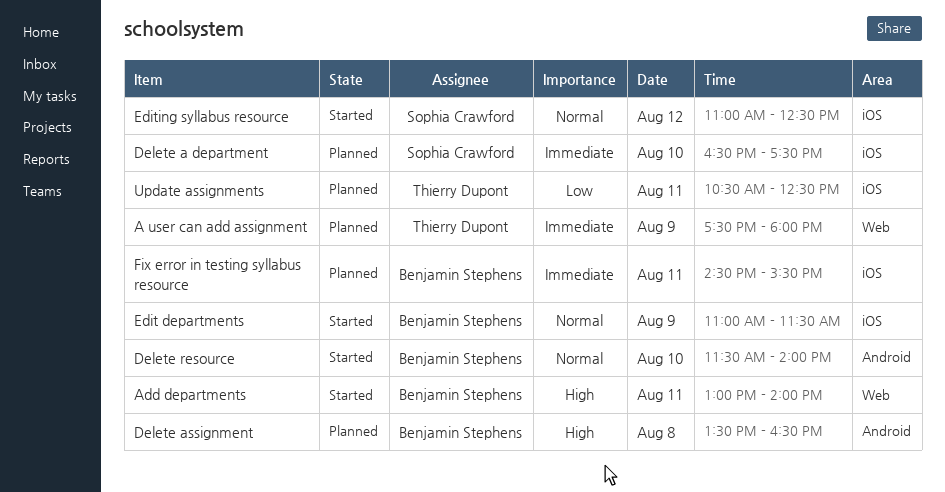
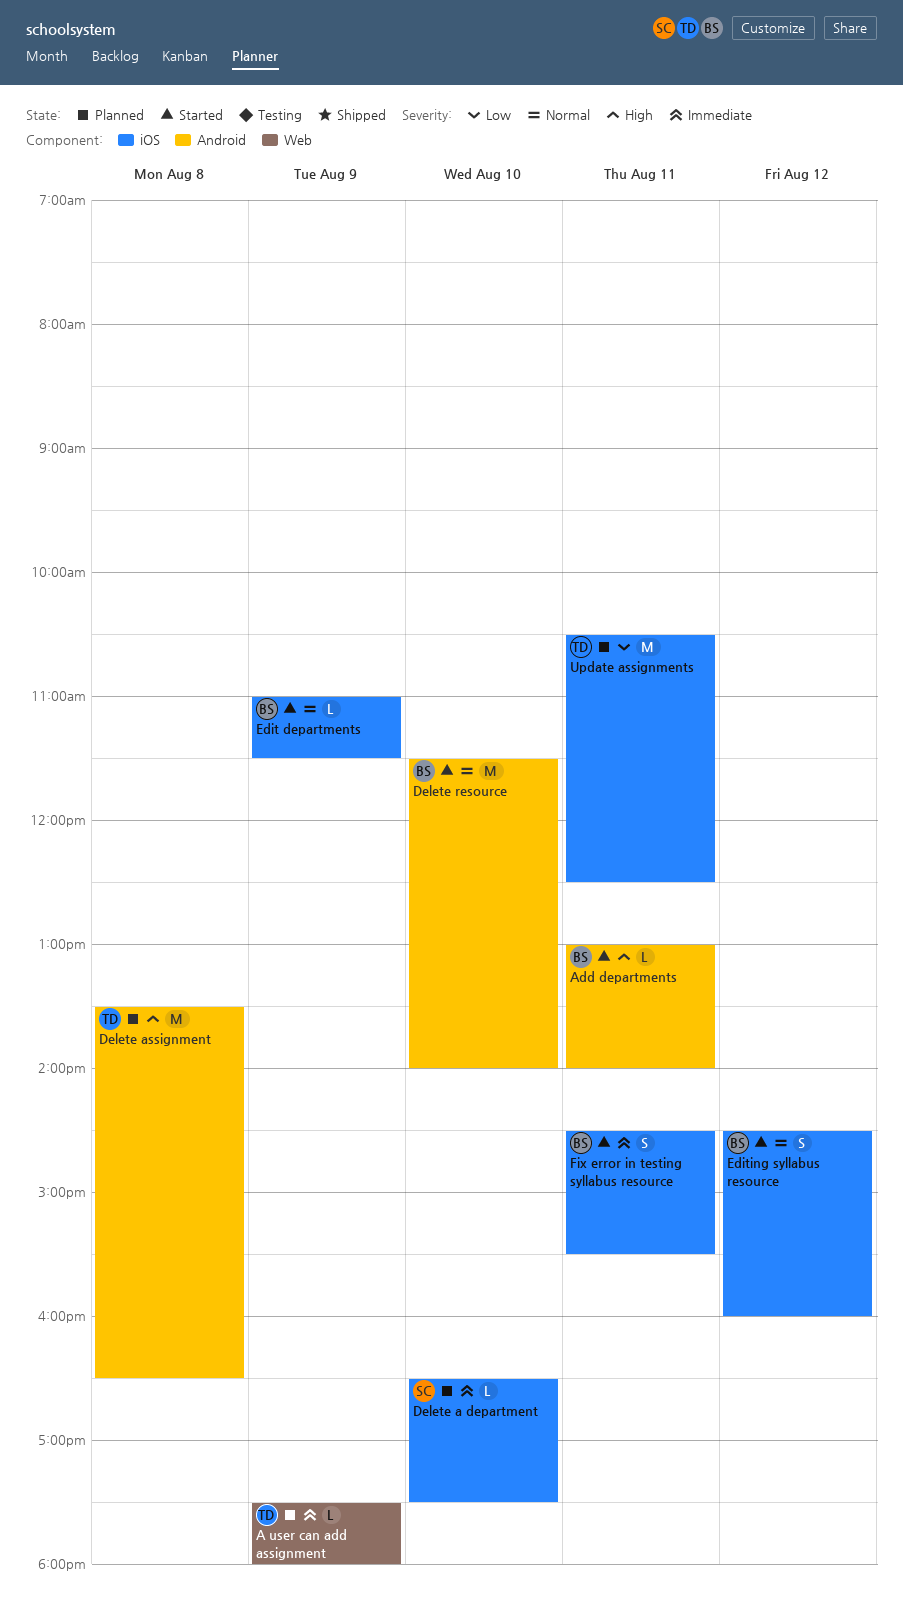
Add departments, label: Web -> Android
Delete assignment, owner: Benjamin Stephens -> Thierry Dupont
Editing syllabus resource, owner: Sophia Crawford -> Benjamin Stephens
Editing syllabus resource, begins: 11:00 -> 14:30
Editing syllabus resource, ends: 12:30 -> 16:00
Fix error in testing syllabus resource, status: Planned -> Started

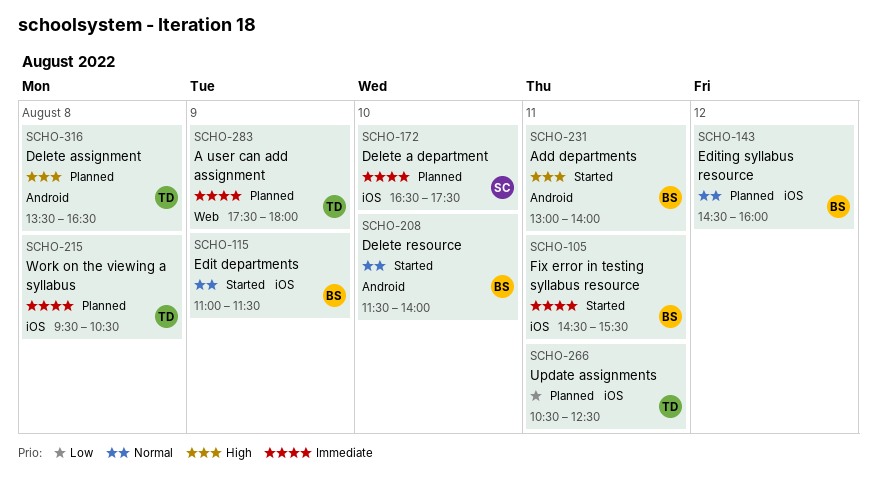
Editing syllabus resource, status: Started -> Planned
Work on the viewing a syllabus: none -> present

